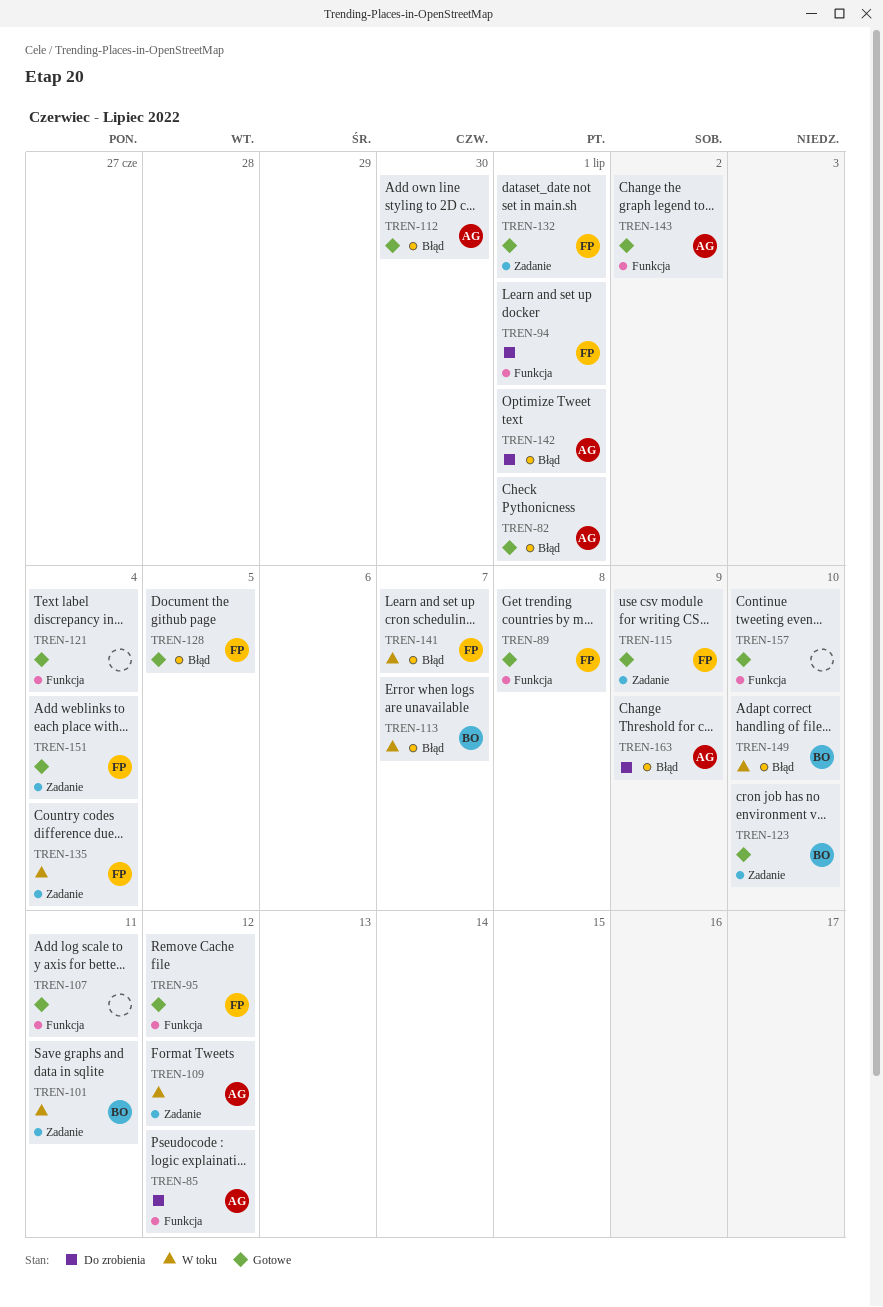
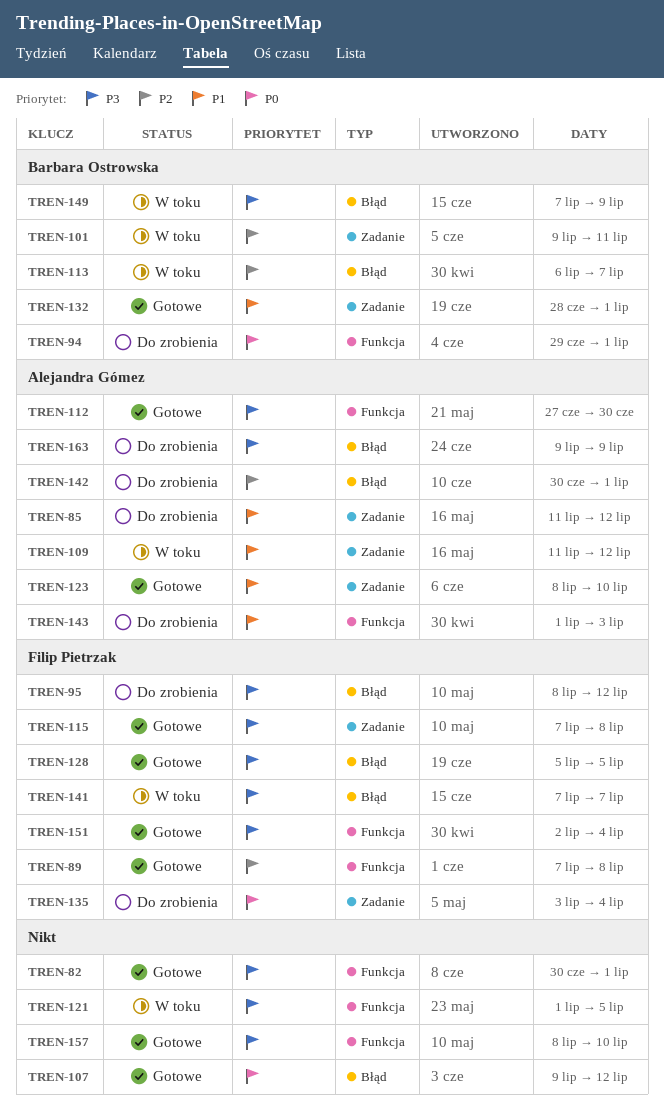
TREN-82, owner: Alejandra Gómez -> none
TREN-82, label: Błąd -> Funkcja
TREN-85, label: Funkcja -> Zadanie
TREN-94, owner: Filip Pietrzak -> Barbara Ostrowska
TREN-95, status: Gotowe -> Do zrobienia
TREN-95, label: Funkcja -> Błąd
TREN-107, label: Funkcja -> Błąd
TREN-107, due: Jul 11 -> Jul 12
TREN-112, label: Błąd -> Funkcja
TREN-115, due: Jul 9 -> Jul 8
TREN-121, status: Gotowe -> W toku
TREN-121, due: Jul 4 -> Jul 5
TREN-123, owner: Barbara Ostrowska -> Alejandra Gómez
TREN-132, owner: Filip Pietrzak -> Barbara Ostrowska
TREN-135, status: W toku -> Do zrobienia
TREN-143, status: Gotowe -> Do zrobienia
TREN-143, due: Jul 2 -> Jul 3
TREN-149, due: Jul 10 -> Jul 9
TREN-151, label: Zadanie -> Funkcja

